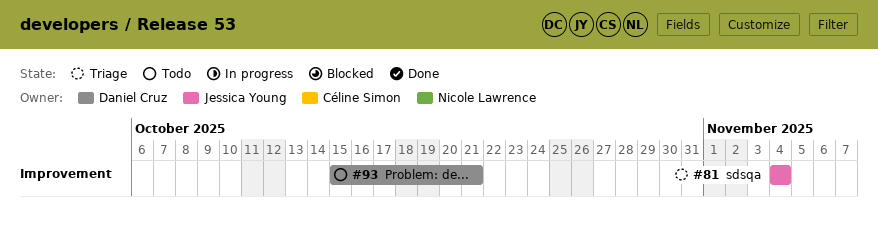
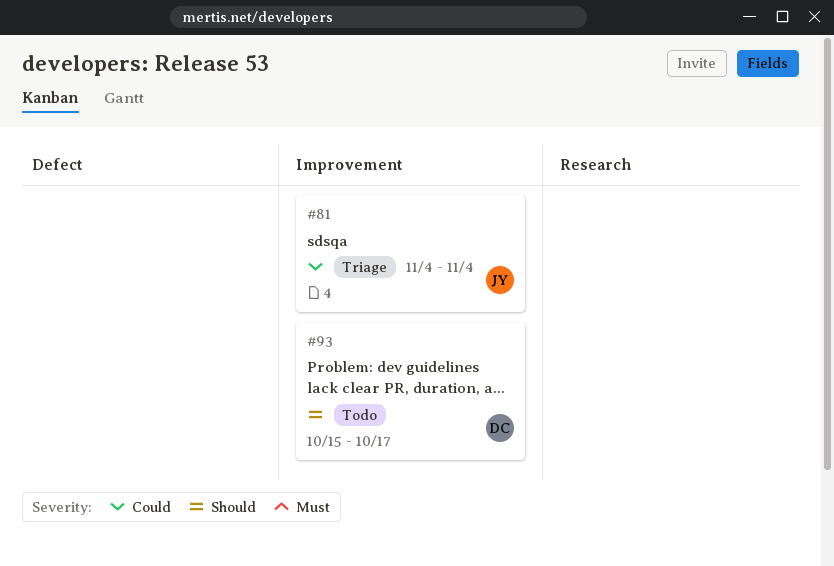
#93, due: Oct 21 -> Oct 17

